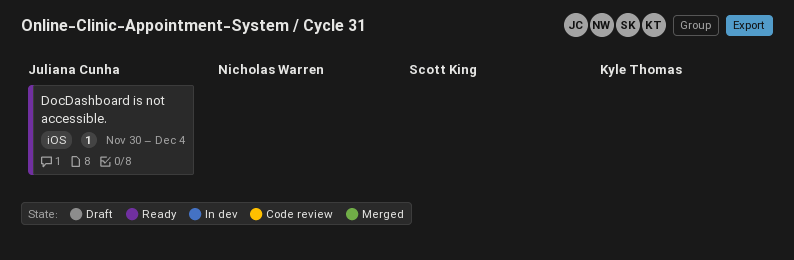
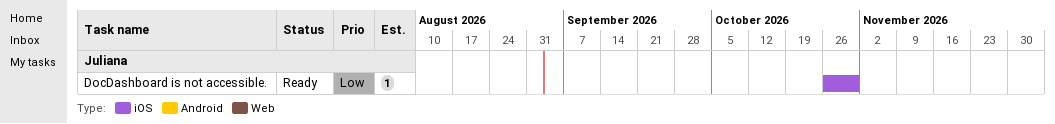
DocDashboard is not accessible., start: Nov 30 -> Oct 26
DocDashboard is not accessible., due: Dec 4 -> Oct 30

